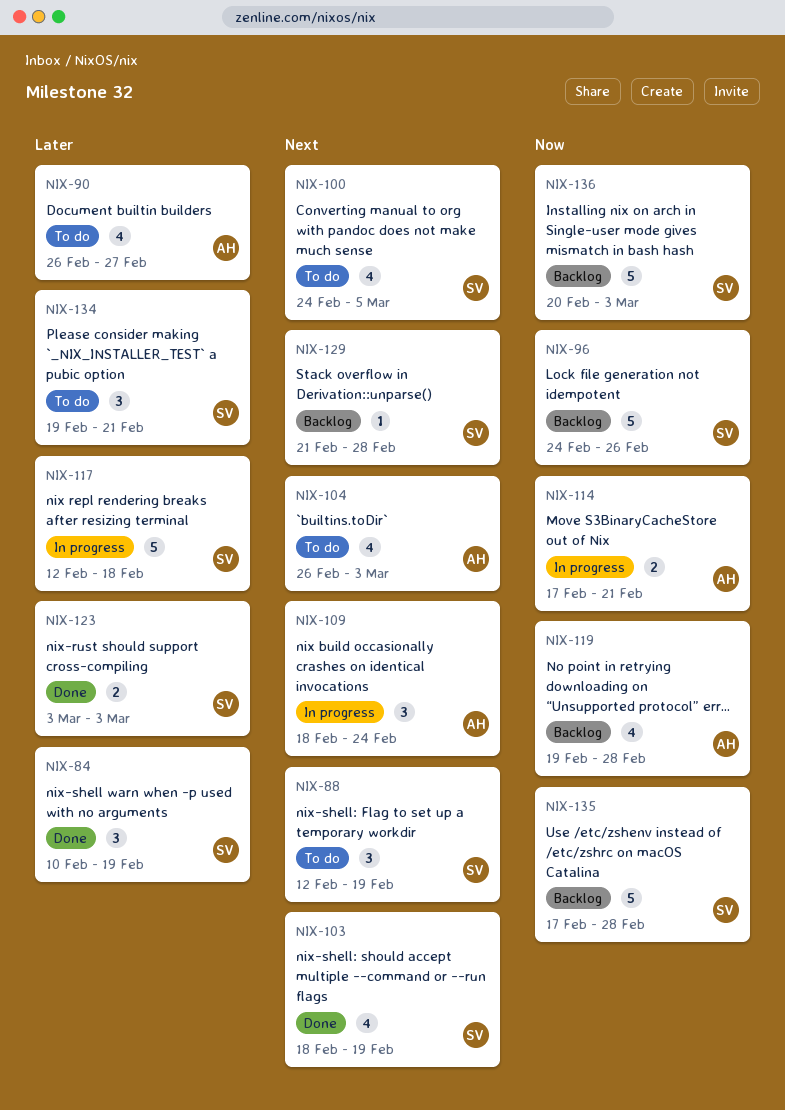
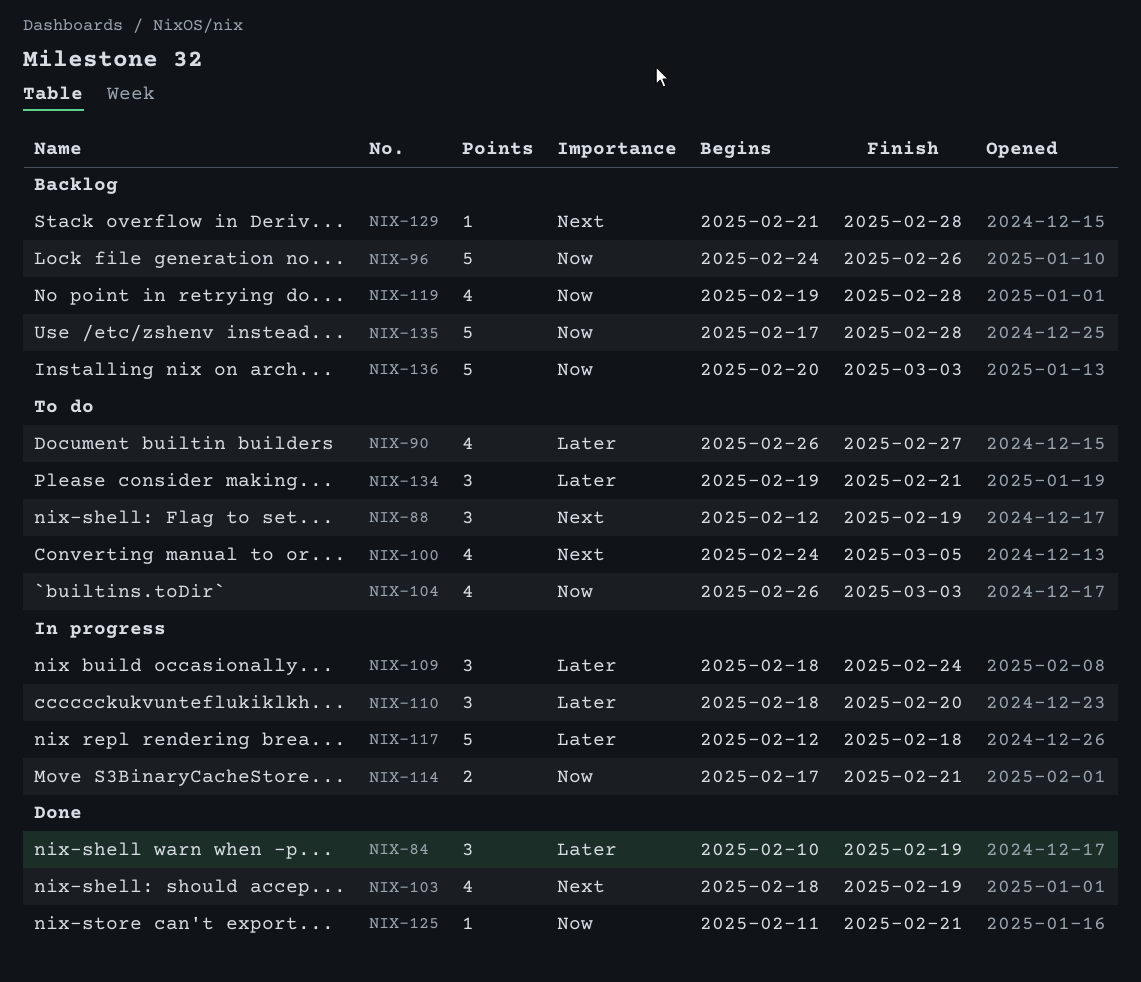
NIX-104, priority: Next -> Now
NIX-109, priority: Next -> Later
NIX-110: none -> present
NIX-123: present -> none
NIX-125: none -> present

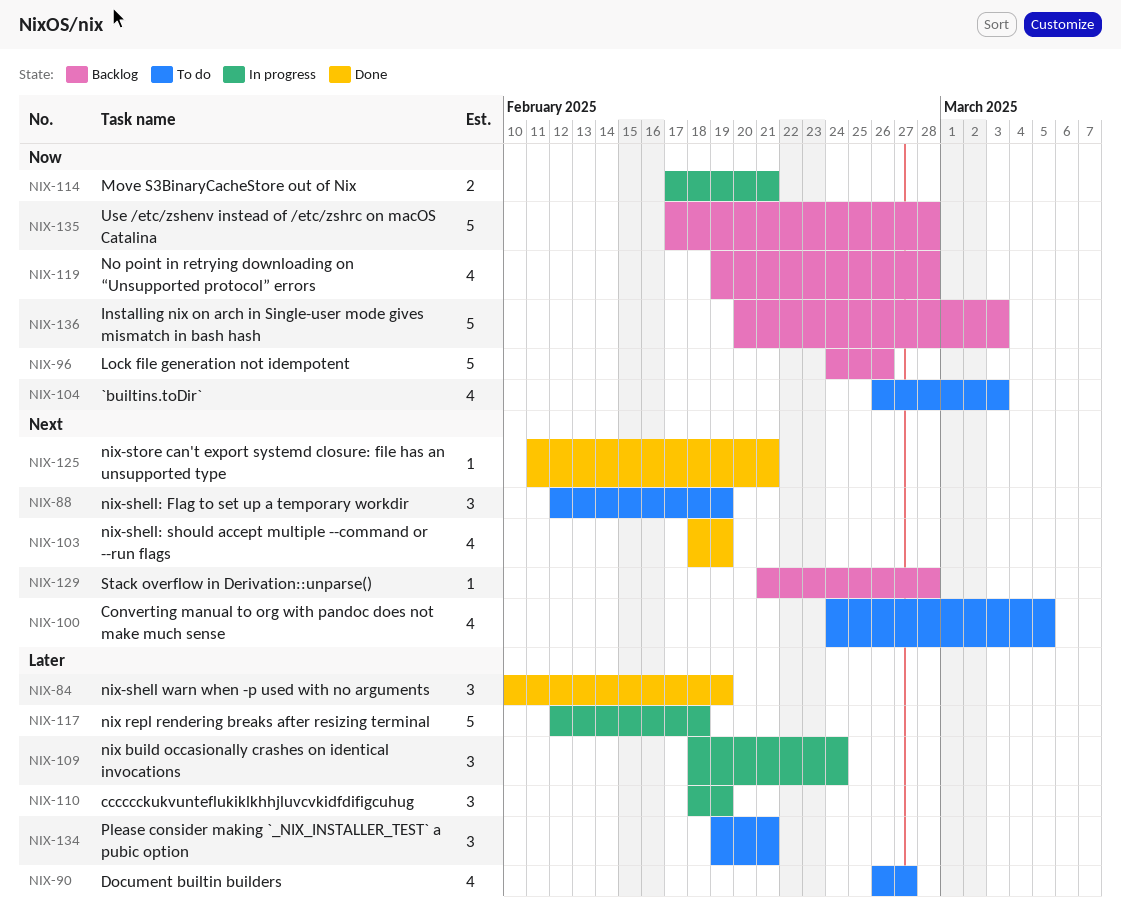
NIX-110, due: Feb 20 -> Feb 19
NIX-125, priority: Now -> Next

